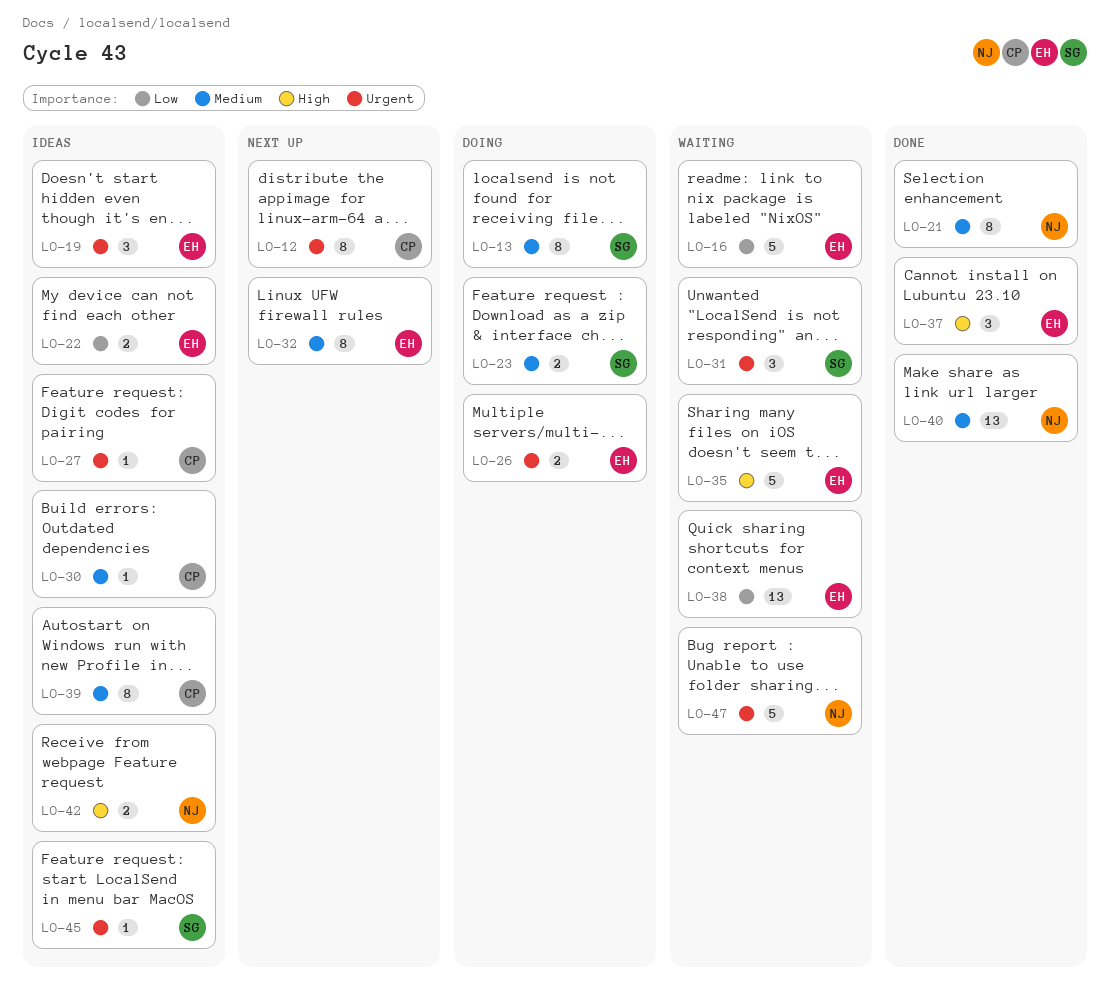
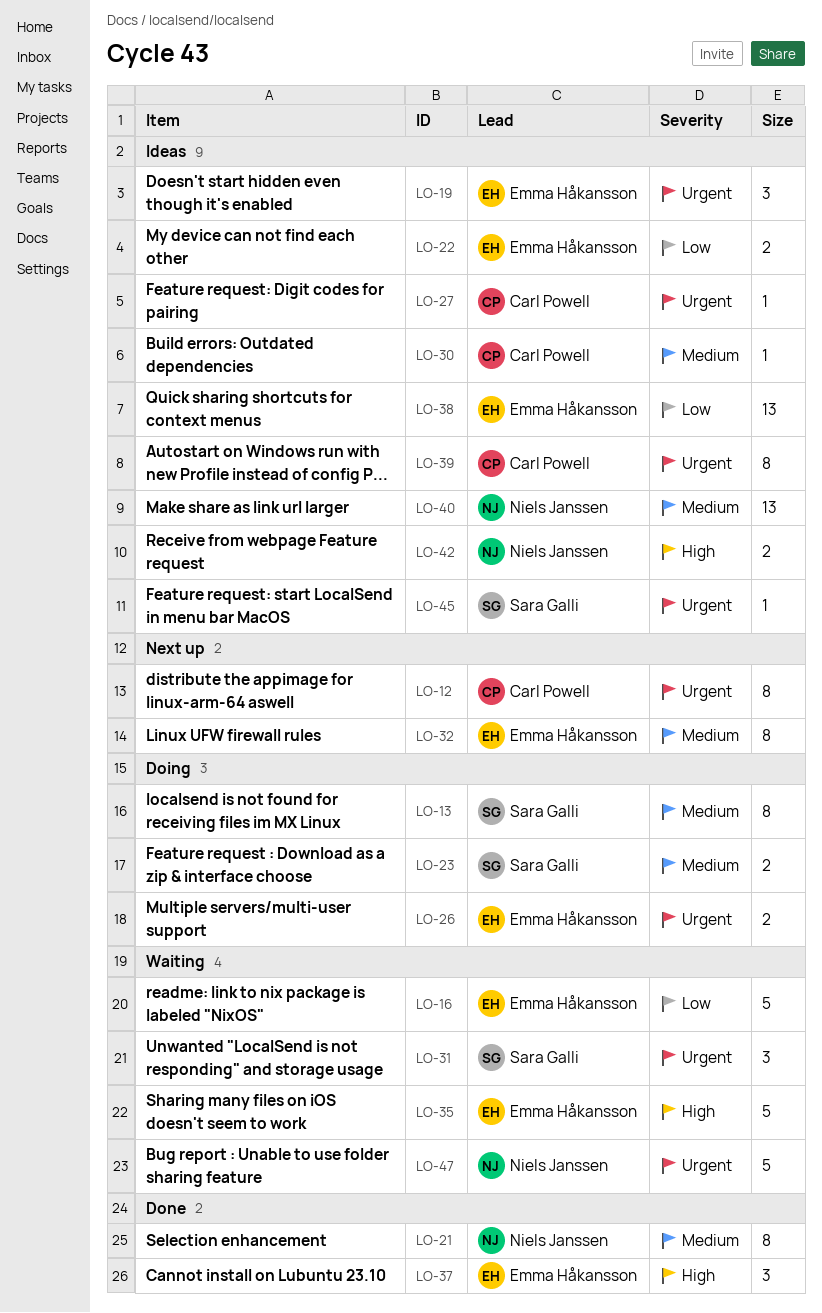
LO-38, status: Waiting -> Ideas
LO-39, priority: Medium -> Urgent
LO-40, status: Done -> Ideas

